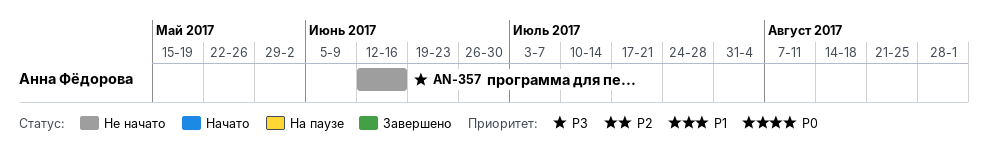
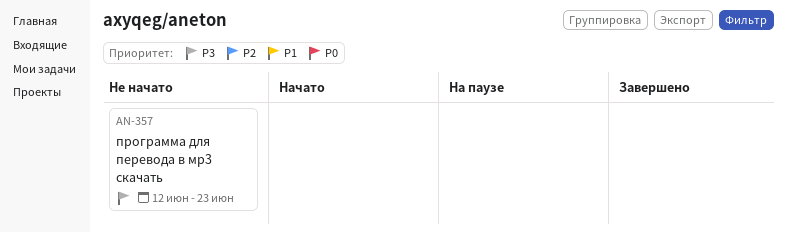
AN-357, due: Jun 16 -> Jun 23

